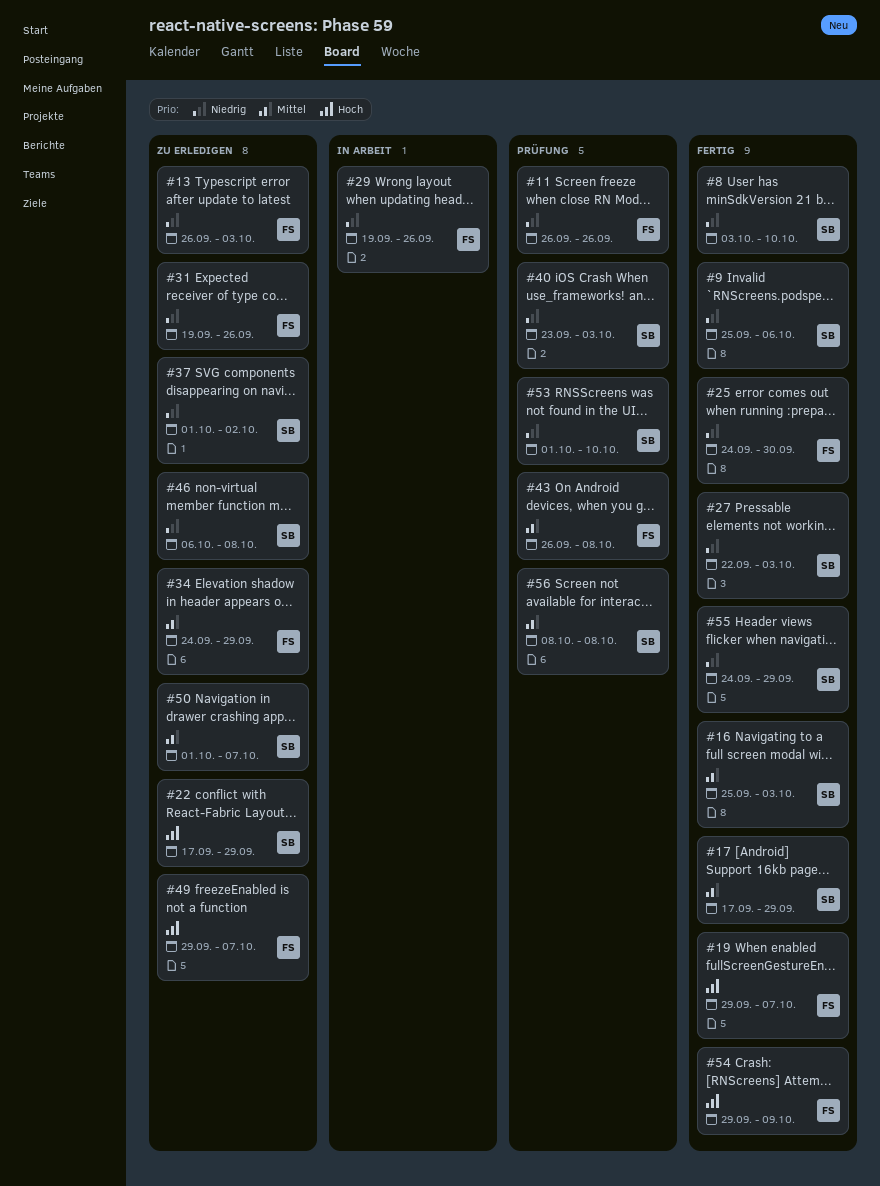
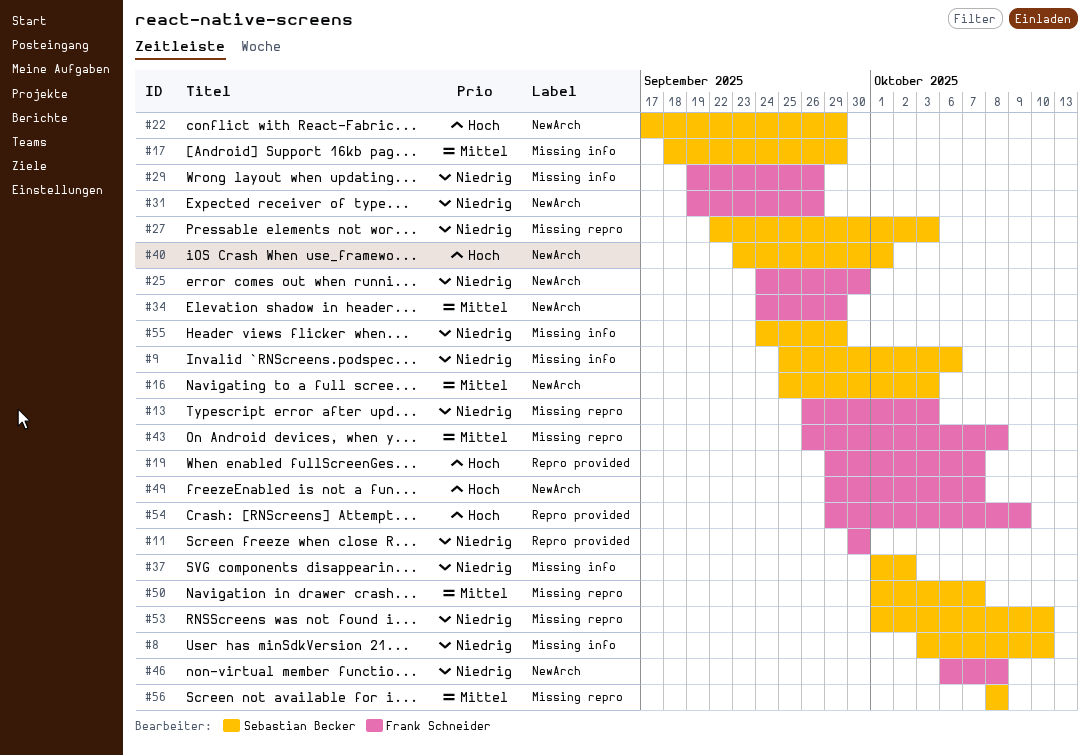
#11, start: Sep 26 -> Sep 30
#11, due: Sep 26 -> Sep 30
#17, start: Sep 17 -> Sep 18
#40, priority: Niedrig -> Hoch
#40, due: Oct 3 -> Oct 1
#46, owner: Sebastian Becker -> Frank Schneider

